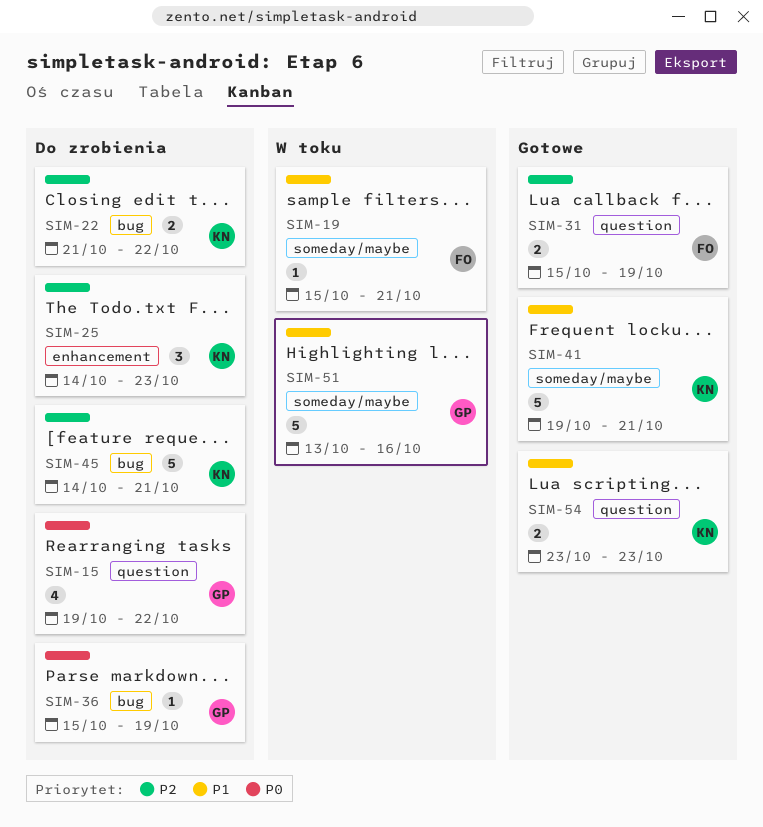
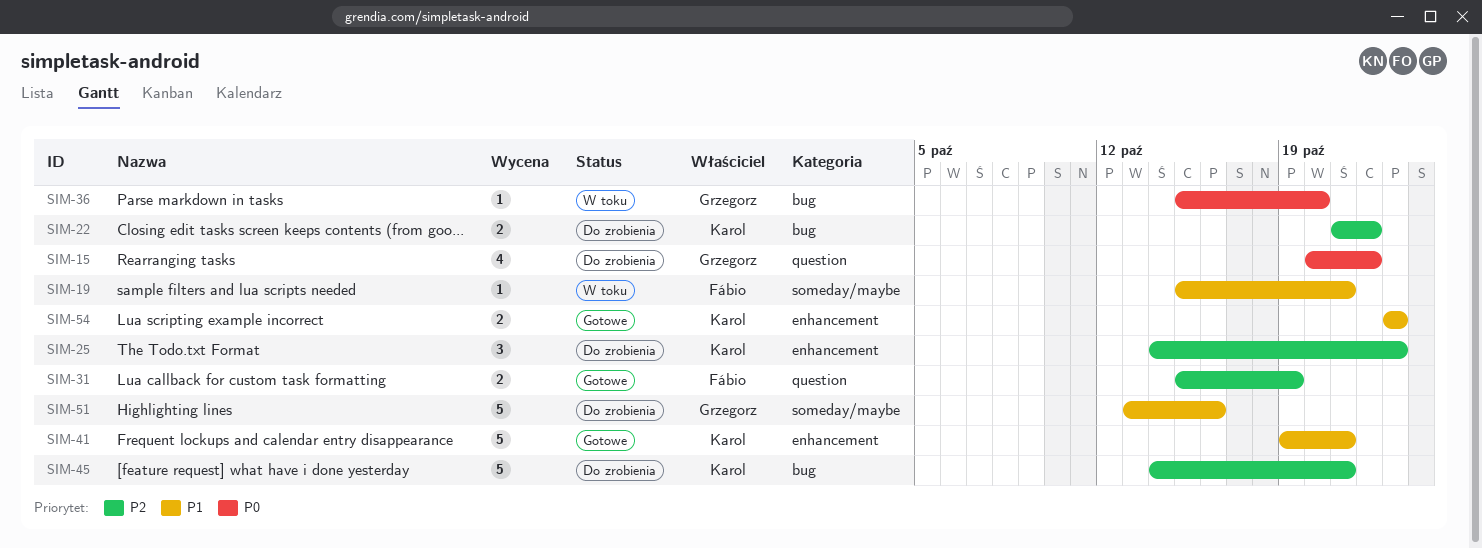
SIM-15, start: Oct 19 -> Oct 20
SIM-36, status: Do zrobienia -> W toku
SIM-36, due: Oct 19 -> Oct 20
SIM-41, label: someday/maybe -> enhancement
SIM-51, status: W toku -> Do zrobienia
SIM-54, label: question -> enhancement

